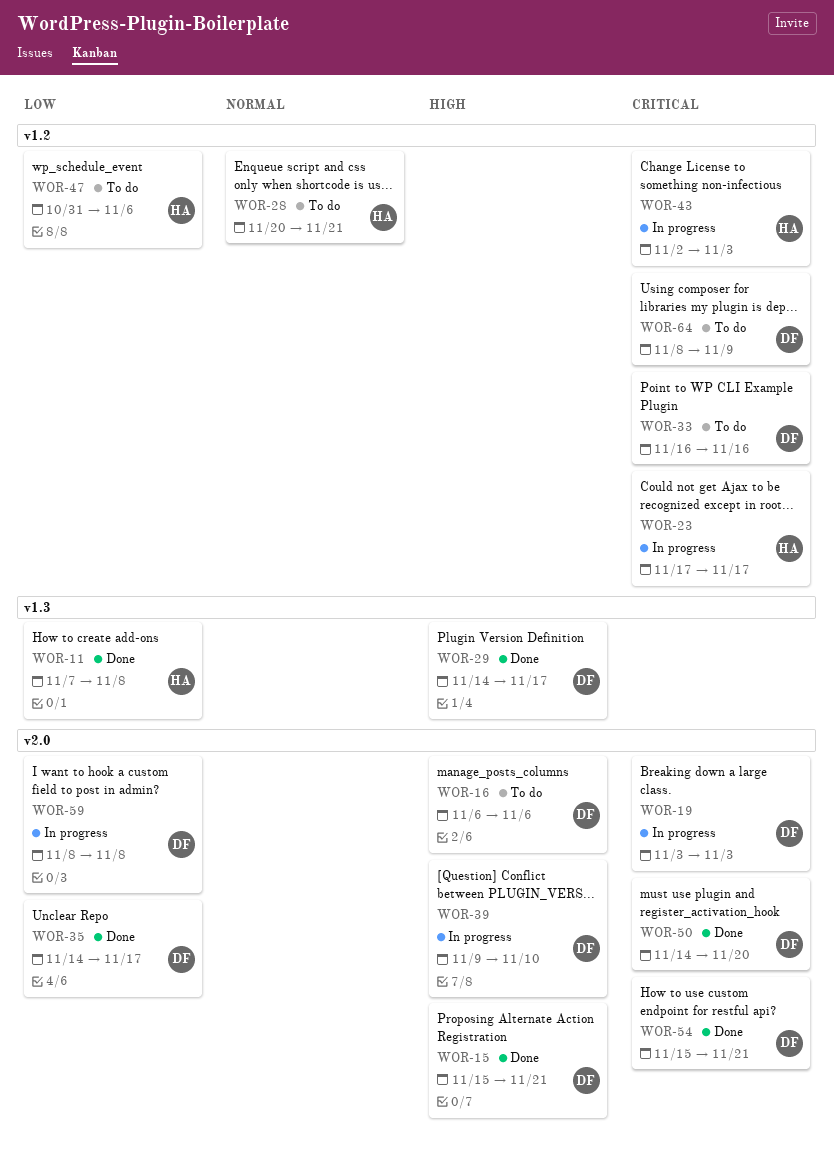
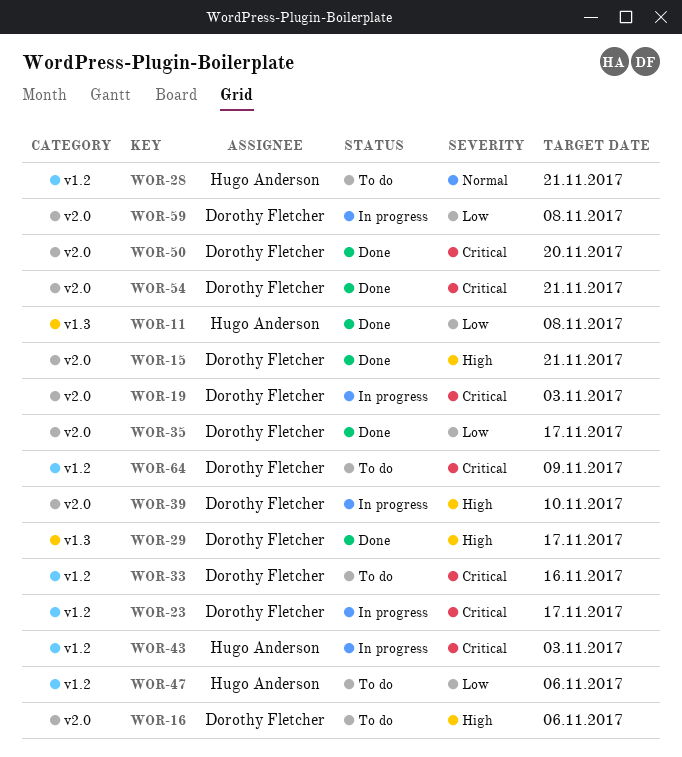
WOR-23, owner: Hugo Anderson -> Dorothy Fletcher

